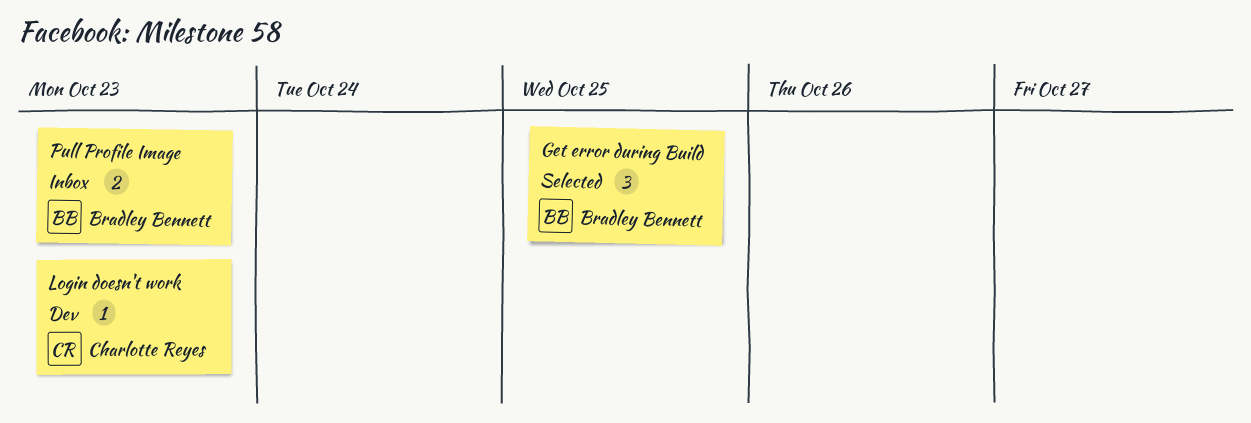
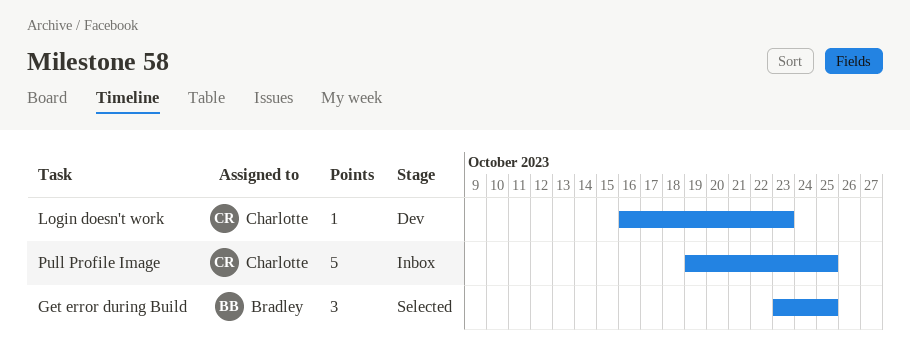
Pull Profile Image, owner: Bradley Bennett -> Charlotte Reyes
Pull Profile Image, estimate: 2 -> 5
Pull Profile Image, due: Oct 23 -> Oct 25

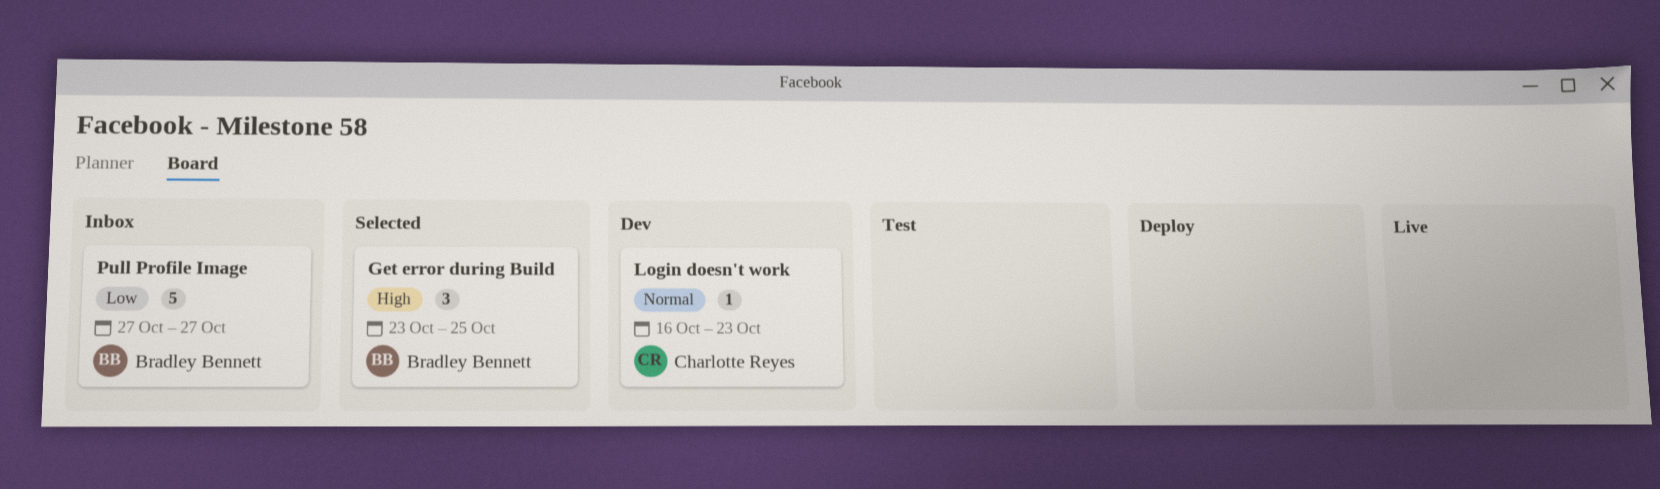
Pull Profile Image, owner: Charlotte Reyes -> Bradley Bennett
Pull Profile Image, start: Oct 19 -> Oct 27
Pull Profile Image, due: Oct 25 -> Oct 27

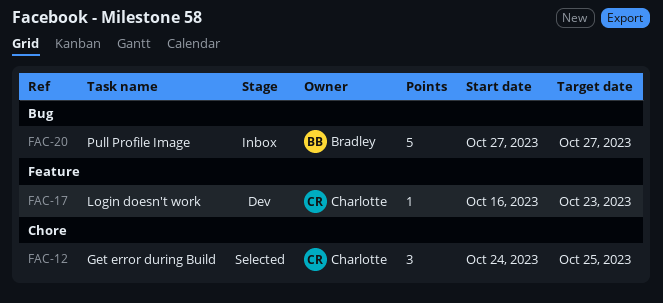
Get error during Build, owner: Bradley Bennett -> Charlotte Reyes
Get error during Build, start: Oct 23 -> Oct 24

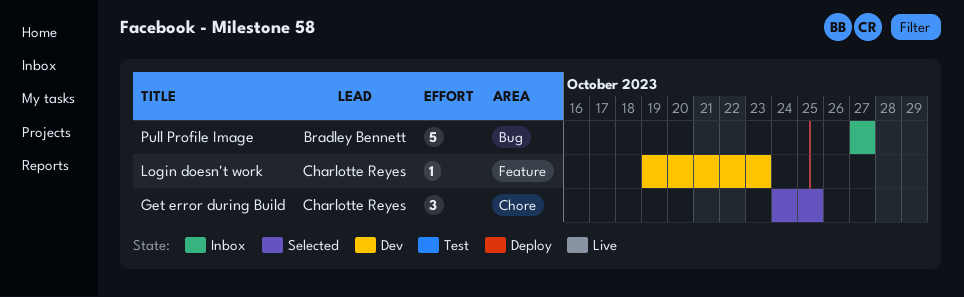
Login doesn't work, start: Oct 16 -> Oct 19

